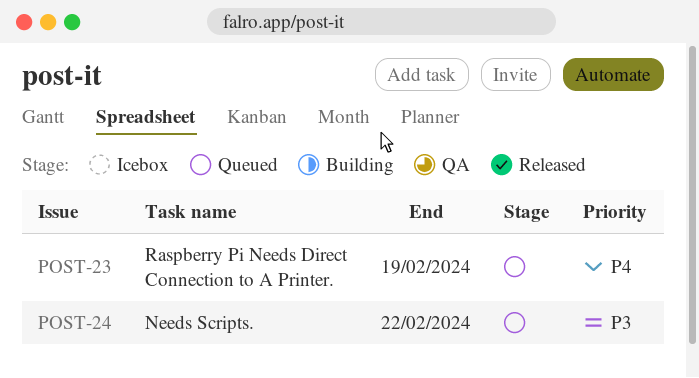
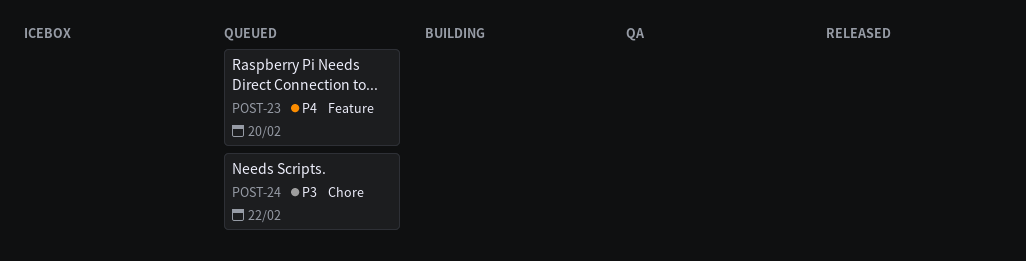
POST-23, due: Feb 19 -> Feb 20

